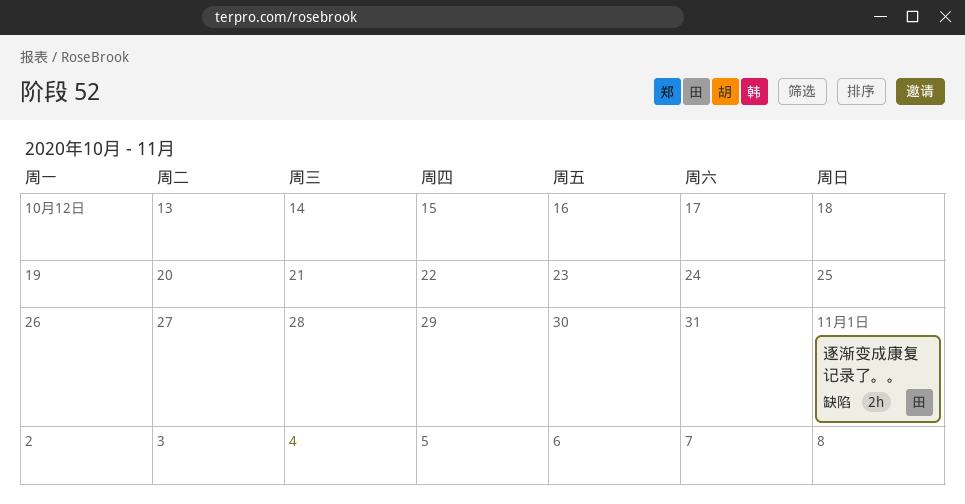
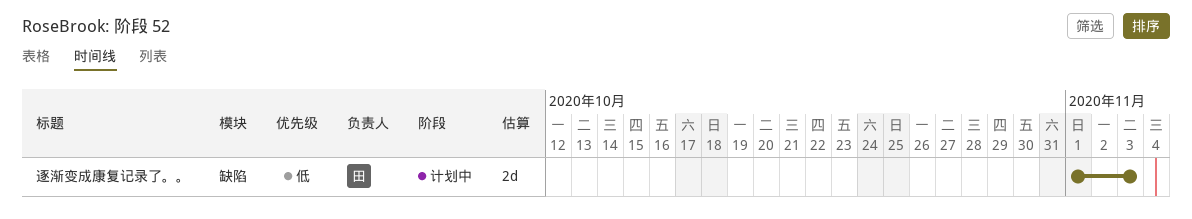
逐渐变成康复记录了。。, estimate: 2h -> 2d
逐渐变成康复记录了。。, due: Nov 1 -> Nov 3

